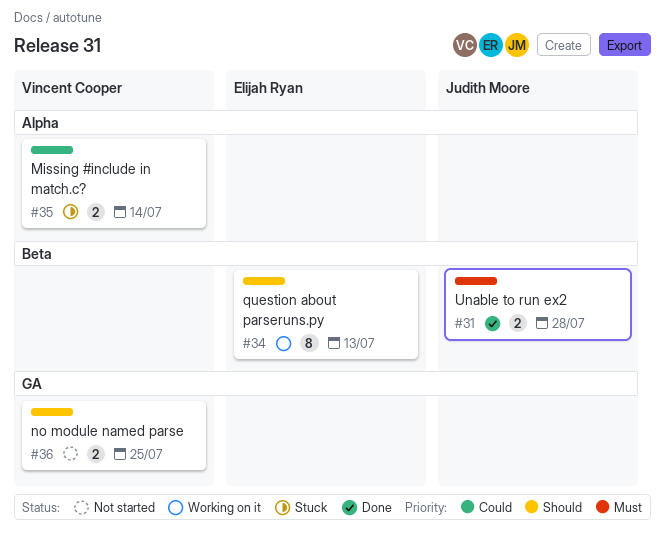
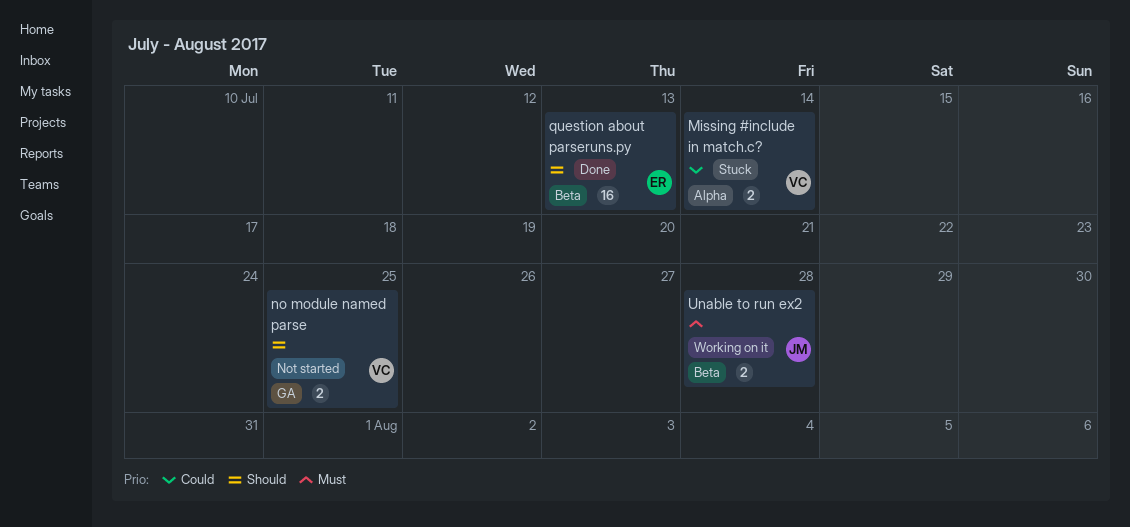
question about parseruns.py, status: Working on it -> Done
question about parseruns.py, estimate: 8 -> 16
Unable to run ex2, status: Done -> Working on it

